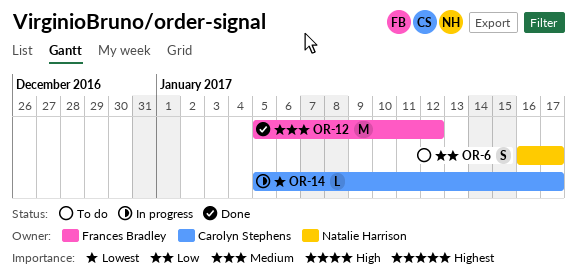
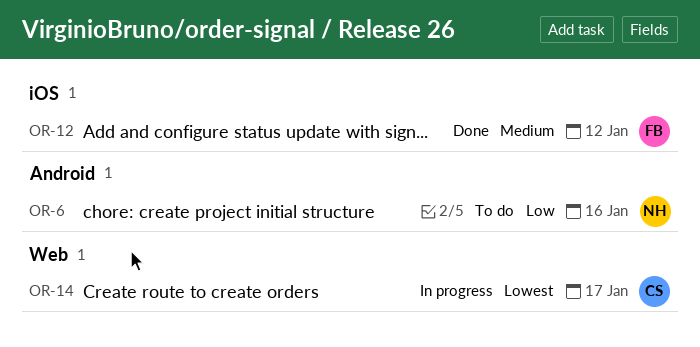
OR-6, due: Jan 17 -> Jan 16

